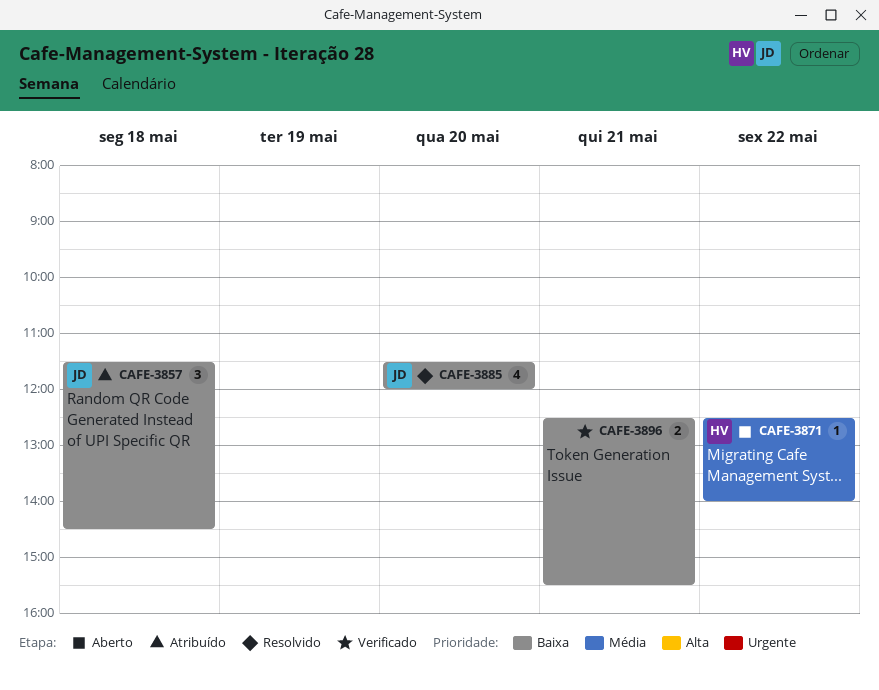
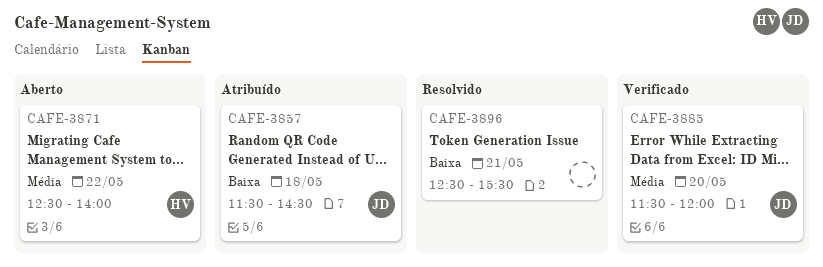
CAFE-3885, status: Resolvido -> Verificado
CAFE-3885, priority: Baixa -> Média
CAFE-3896, status: Verificado -> Resolvido

